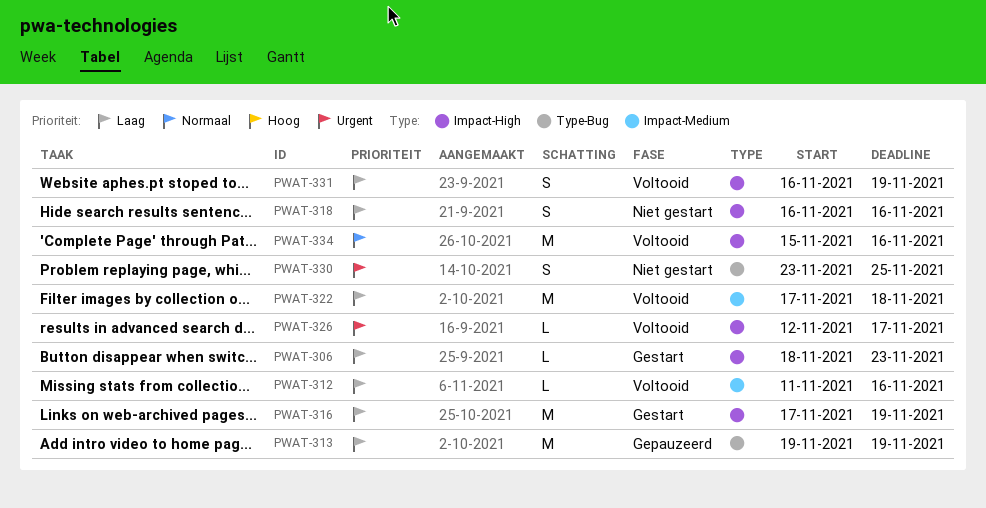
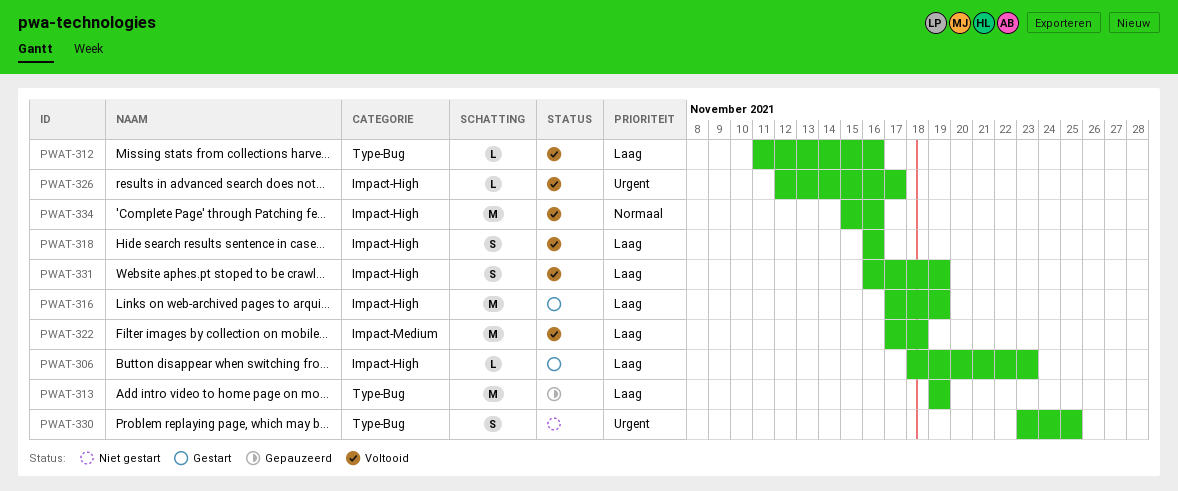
PWAT-312, label: Impact-Medium -> Type-Bug
PWAT-318, status: Niet gestart -> Voltooid

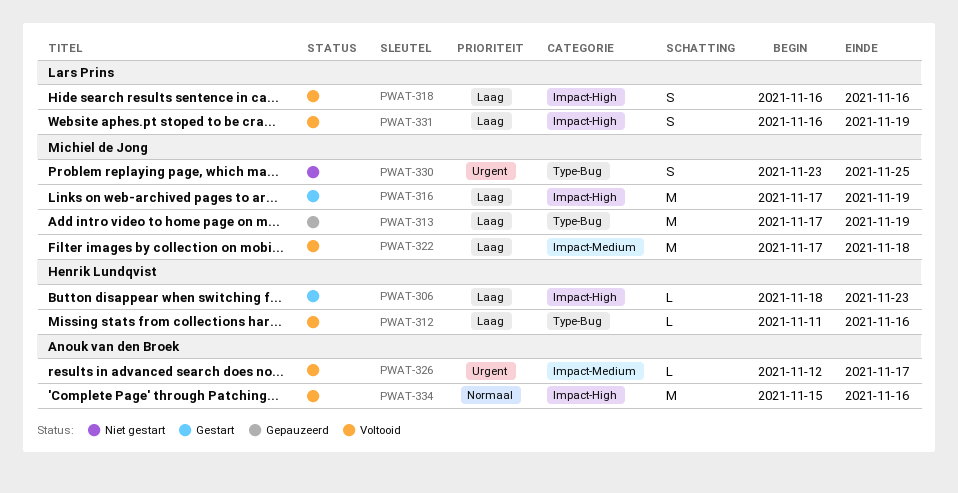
PWAT-313, start: Nov 19 -> Nov 17
PWAT-326, label: Impact-High -> Impact-Medium

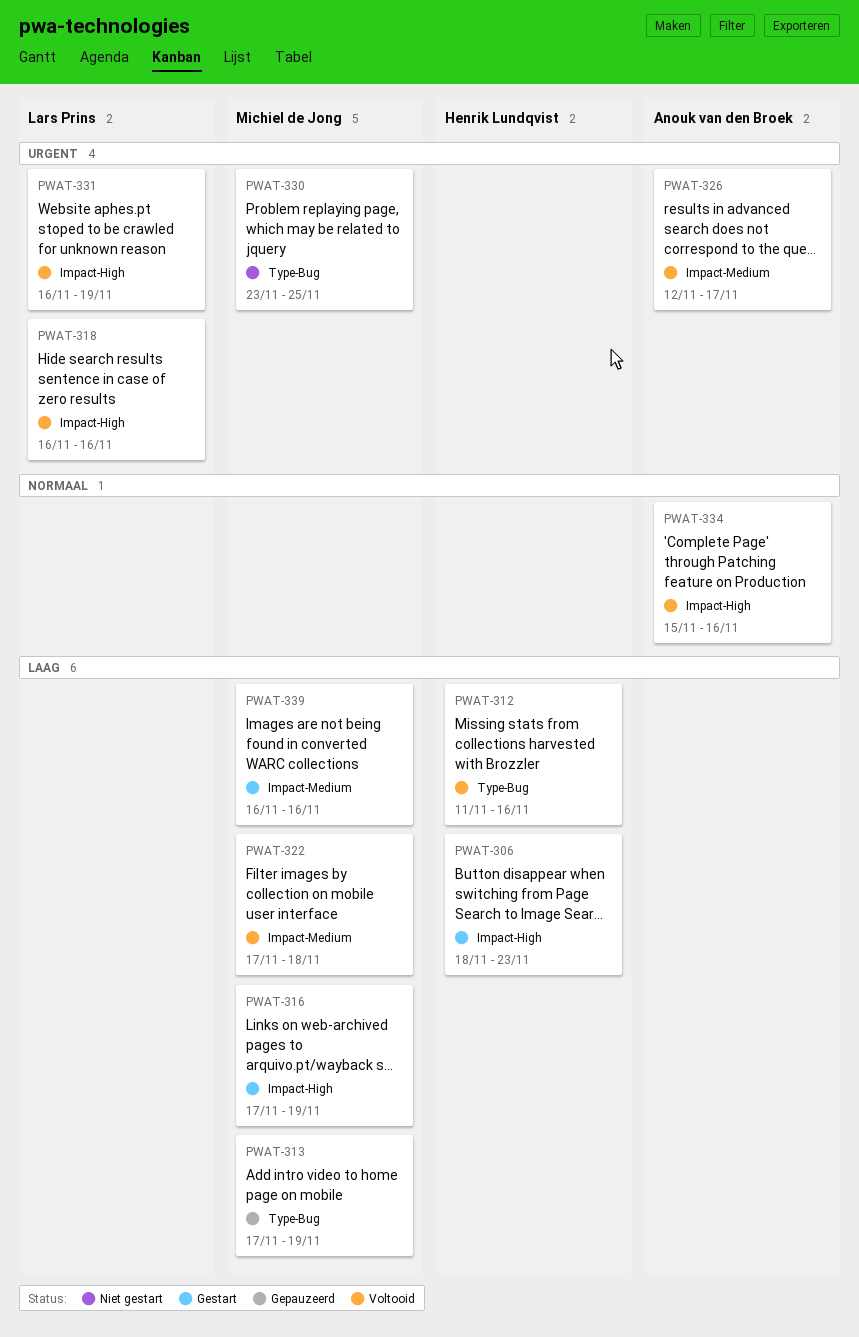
PWAT-318, priority: Laag -> Urgent
PWAT-331, priority: Laag -> Urgent
PWAT-339: none -> present

